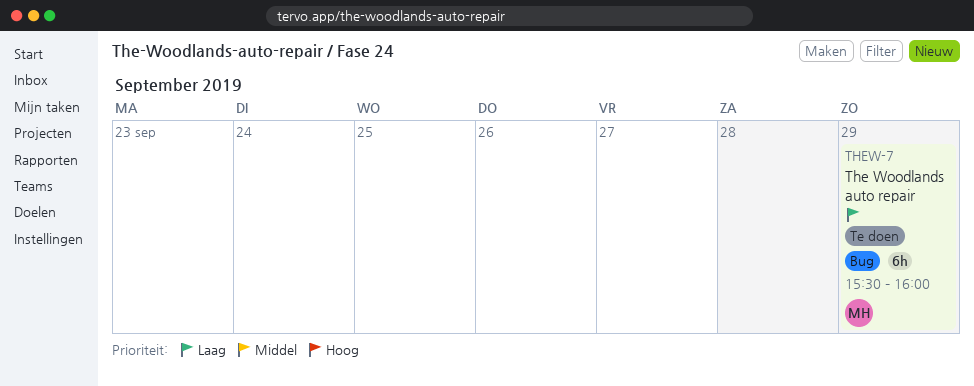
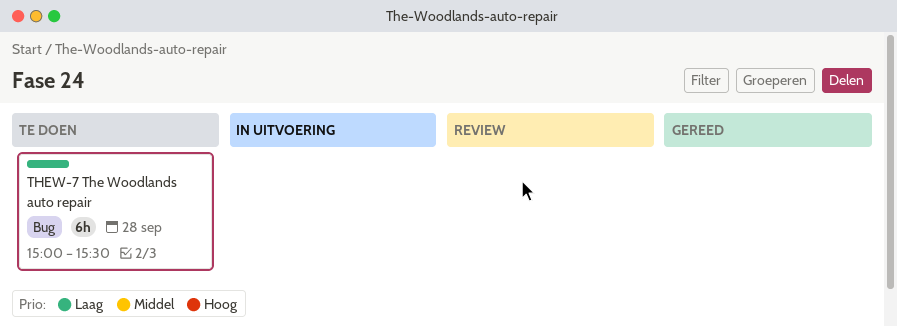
THEW-7, day: Sep 29 -> Sep 28
THEW-7, begins: 15:30 -> 15:00
THEW-7, ends: 16:00 -> 15:30

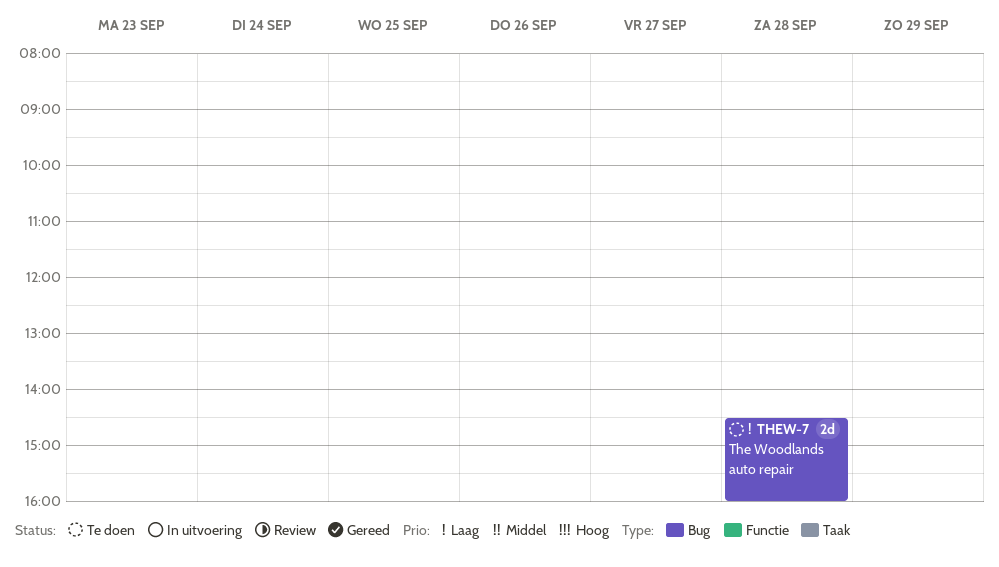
THEW-7, estimate: 6h -> 2d
THEW-7, begins: 15:00 -> 14:30
THEW-7, ends: 15:30 -> 16:00

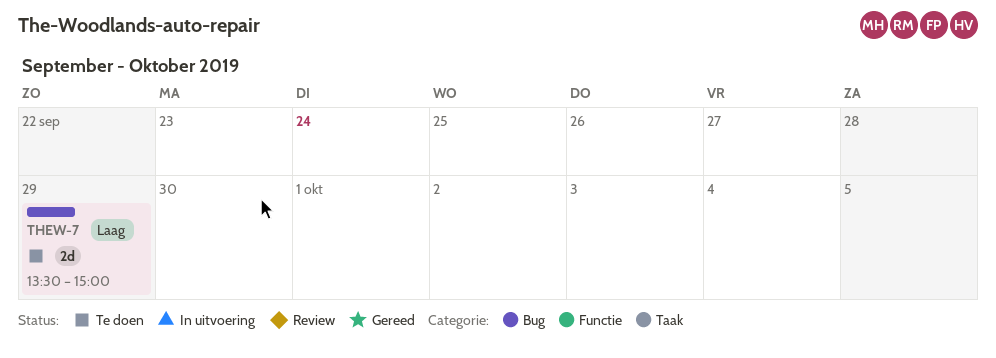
THEW-7, day: Sep 28 -> Sep 29
THEW-7, begins: 14:30 -> 13:30
THEW-7, ends: 16:00 -> 15:00

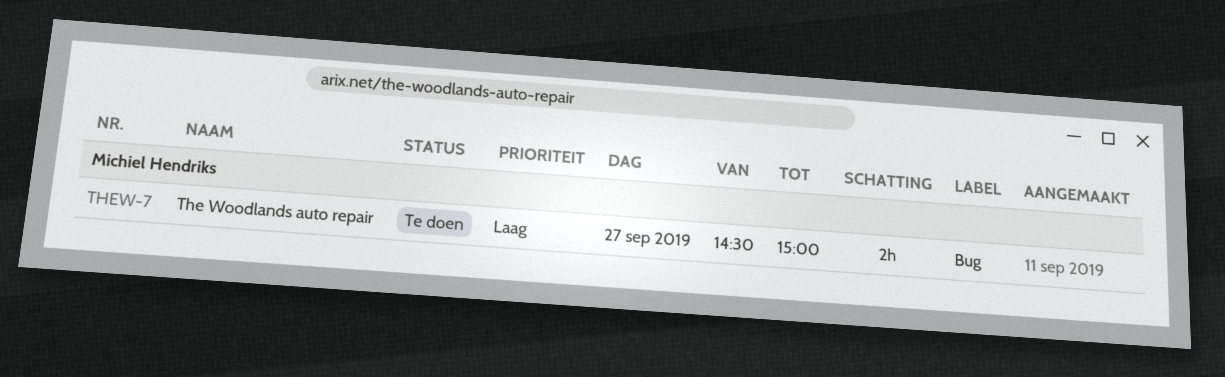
THEW-7, estimate: 2d -> 2h
THEW-7, day: Sep 29 -> Sep 27
THEW-7, begins: 13:30 -> 14:30

